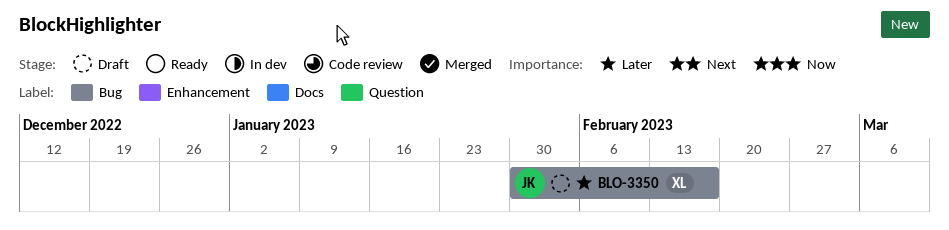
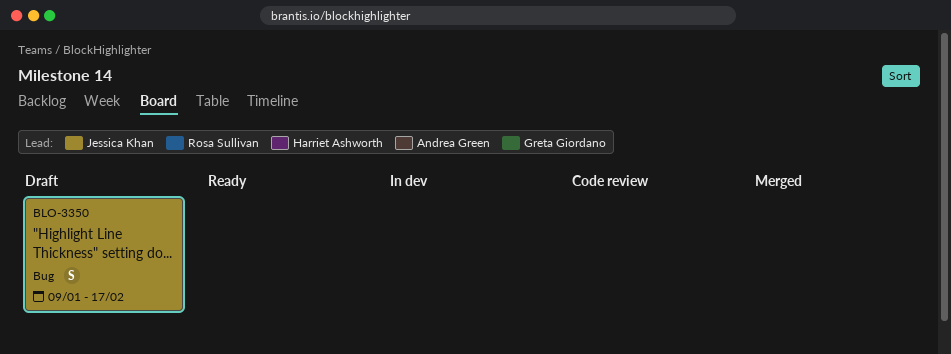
BLO-3350, estimate: XL -> S
BLO-3350, start: Jan 30 -> Jan 9

